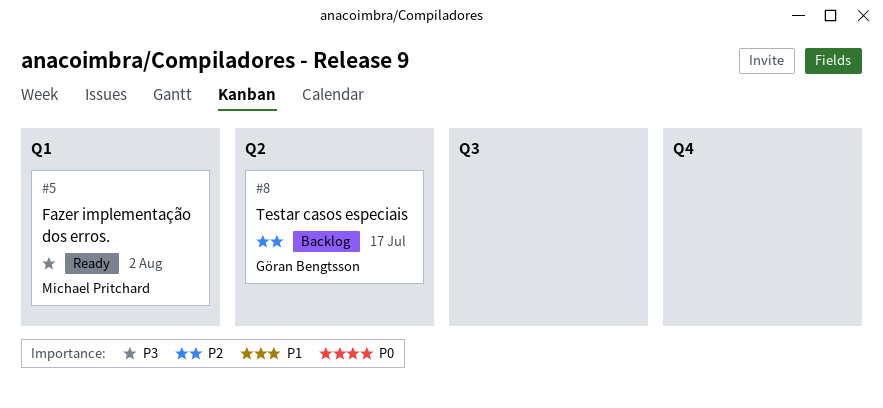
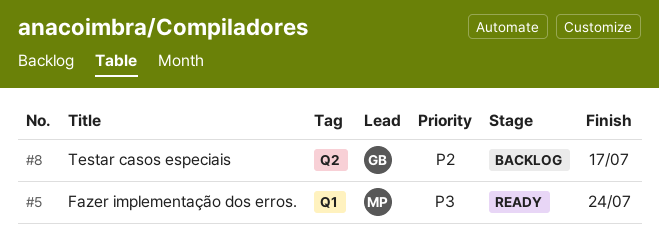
#5, due: Aug 2 -> Jul 24

